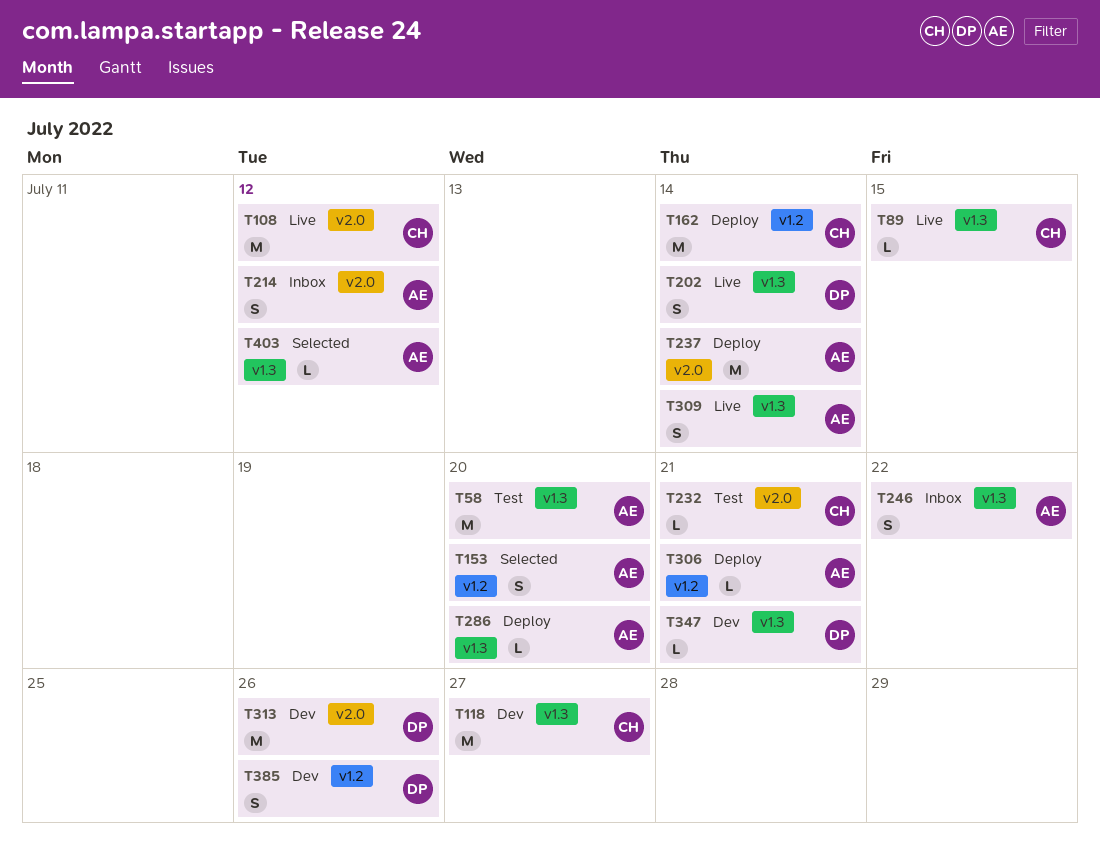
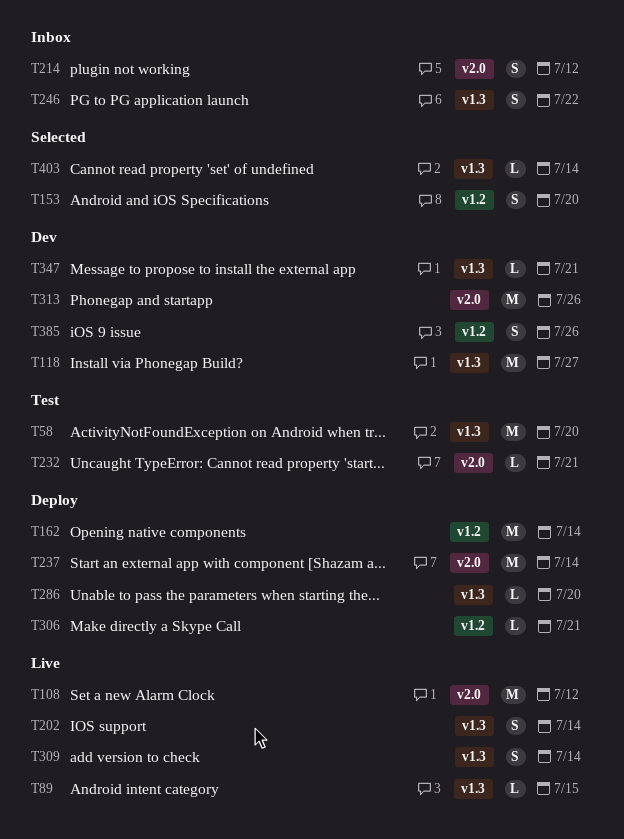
T403, due: Jul 12 -> Jul 14

